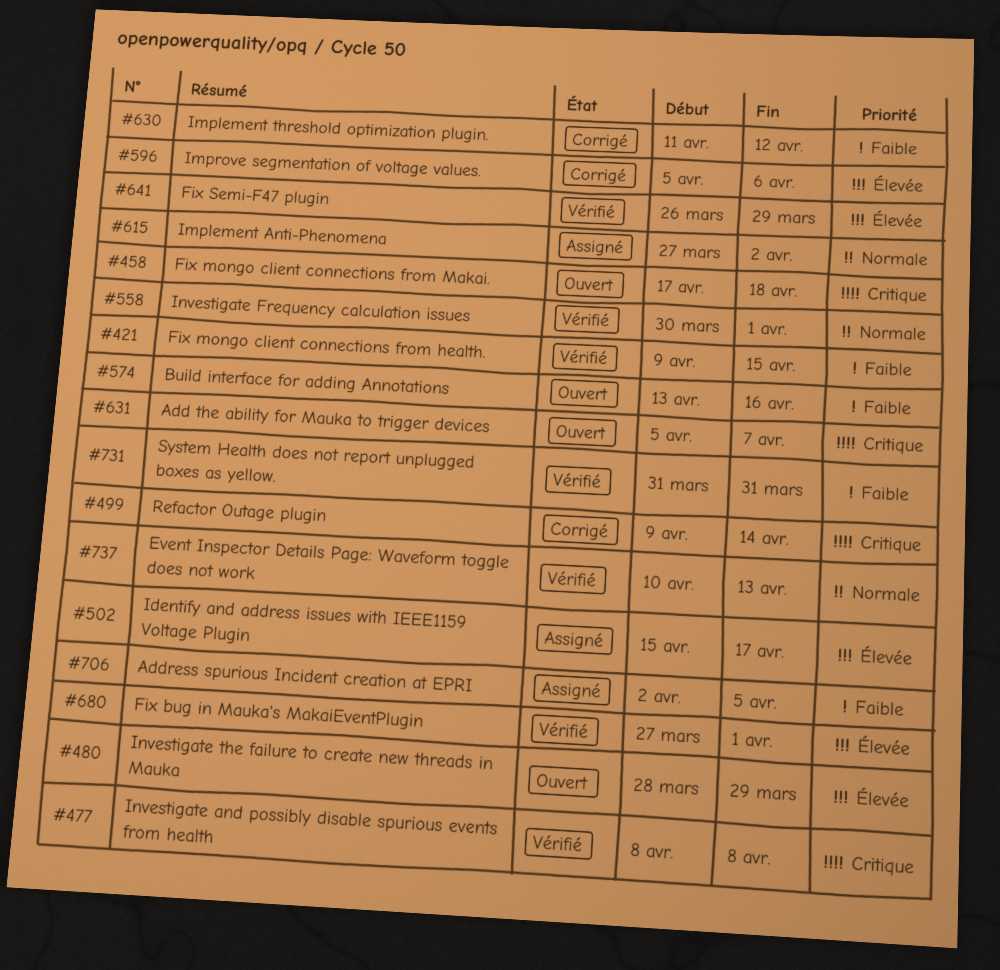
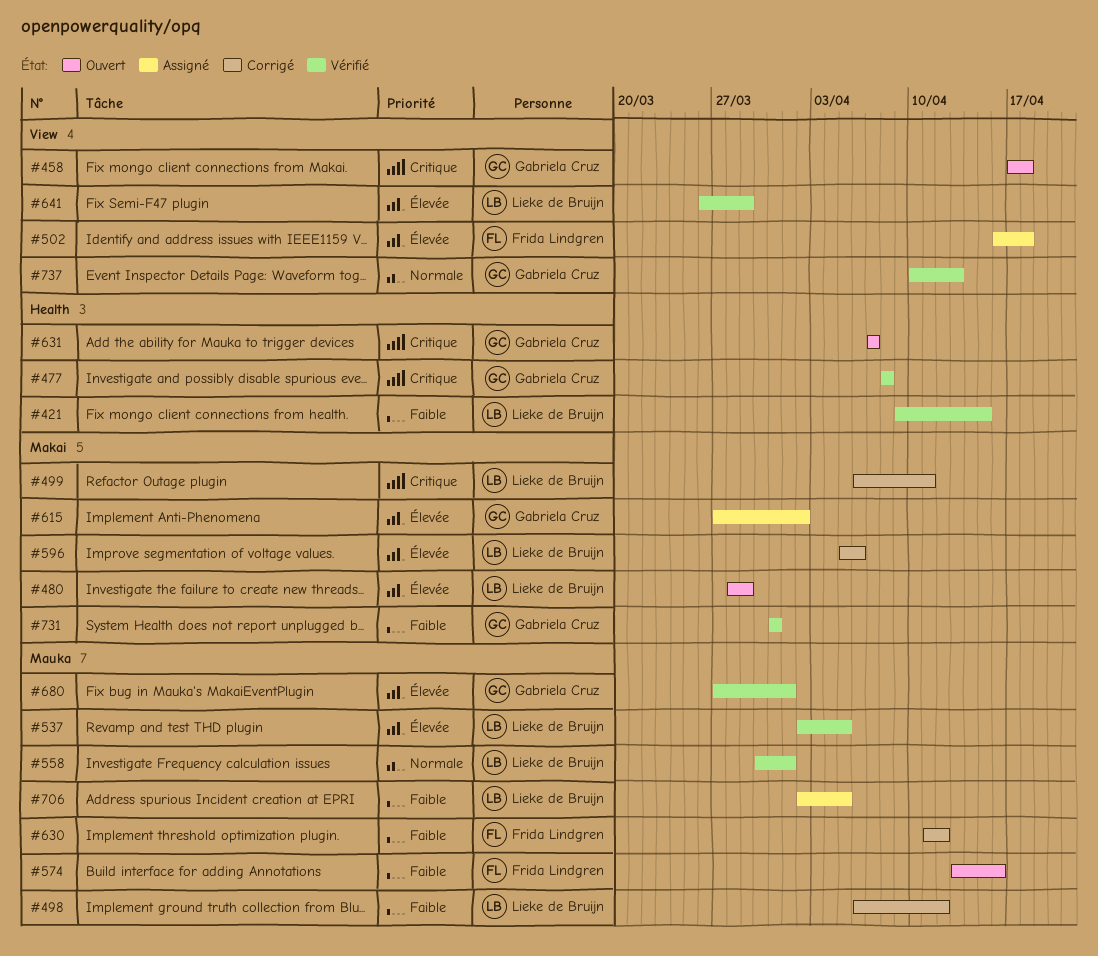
#498: none -> present
#499, start: Apr 9 -> Apr 6
#499, due: Apr 14 -> Apr 11
#502, start: Apr 15 -> Apr 16
#502, due: Apr 17 -> Apr 18
#537: none -> present
#615, priority: Normale -> Élevée
#631, start: Apr 5 -> Apr 7

